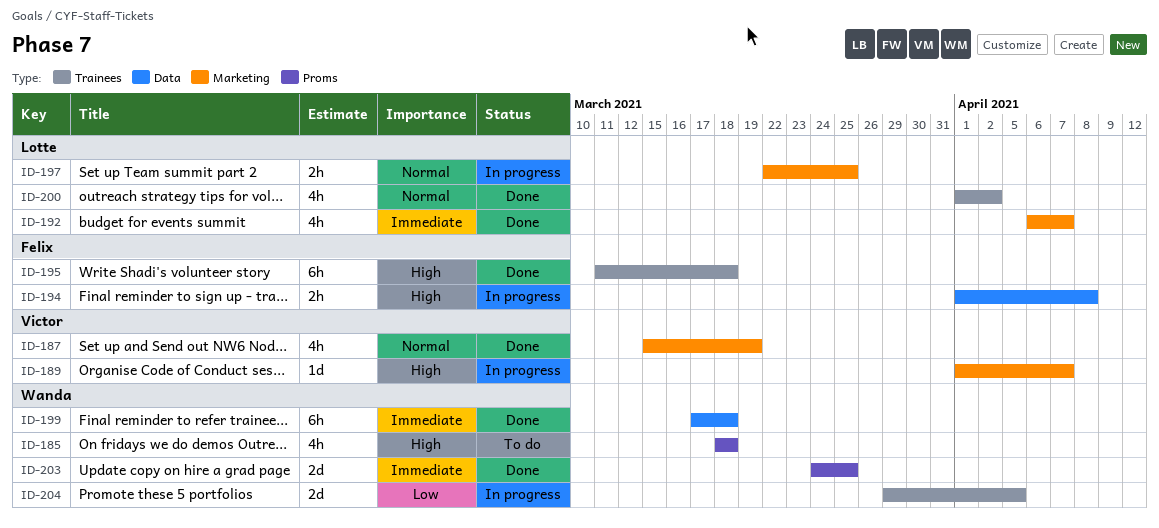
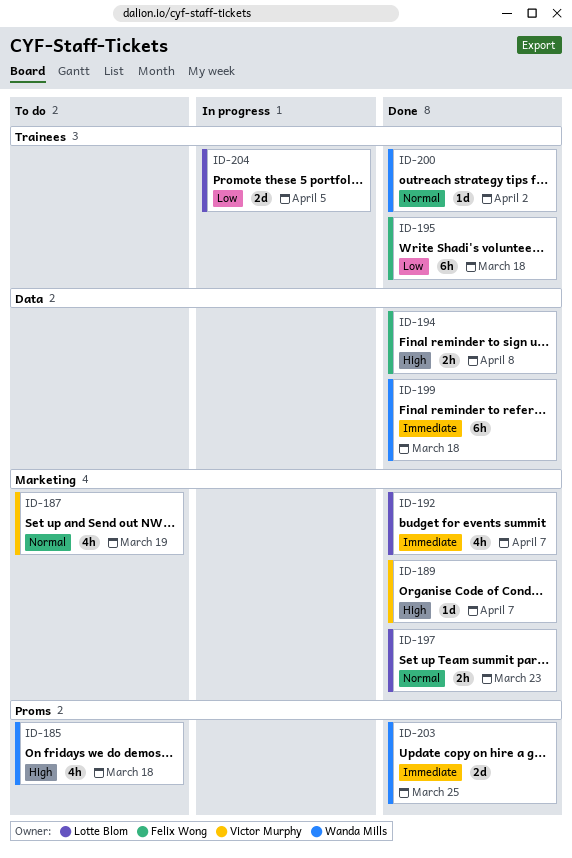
ID-187, status: Done -> To do
ID-189, status: In progress -> Done
ID-194, status: In progress -> Done
ID-195, priority: High -> Low
ID-197, status: In progress -> Done
ID-197, due: Mar 25 -> Mar 23
ID-200, owner: Lotte Blom -> Wanda Mills
ID-200, estimate: 4h -> 1d
ID-204, owner: Wanda Mills -> Lotte Blom

